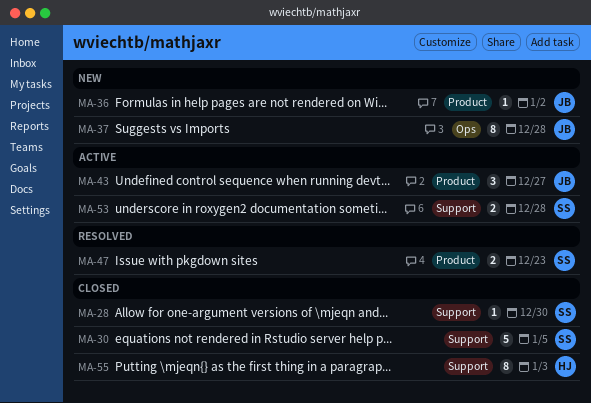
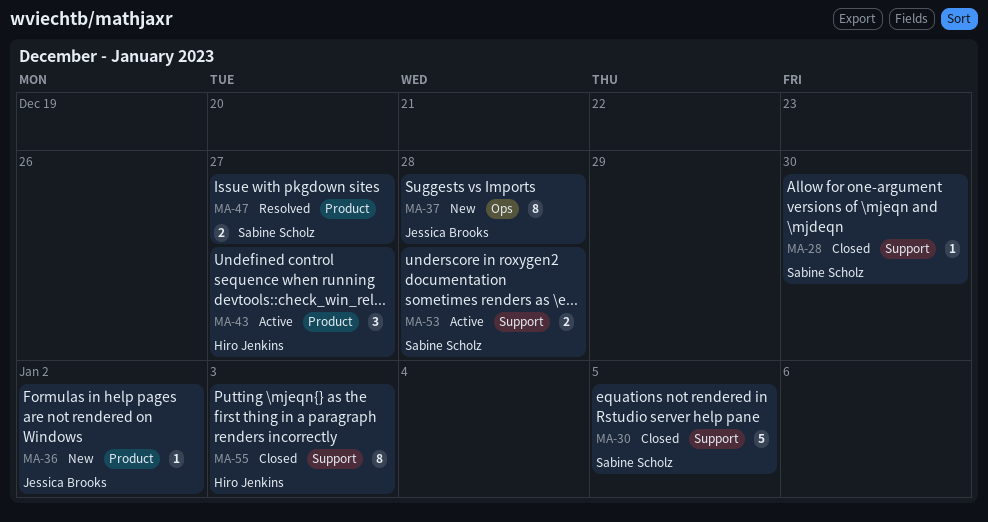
MA-43, owner: Jessica Brooks -> Hiro Jenkins
MA-47, due: Dec 23 -> Dec 27

